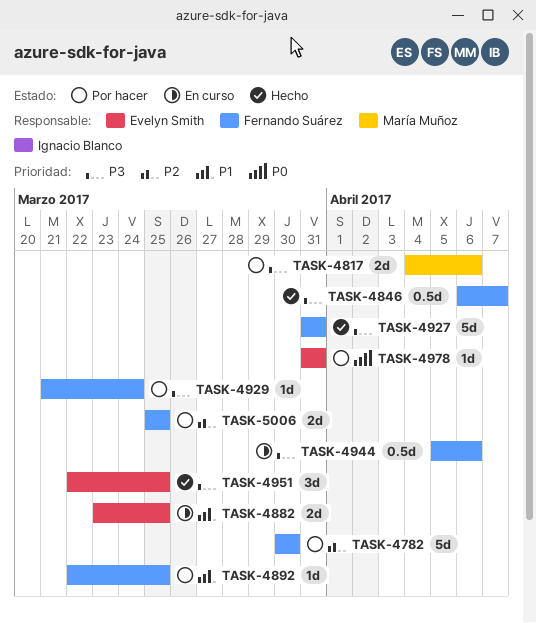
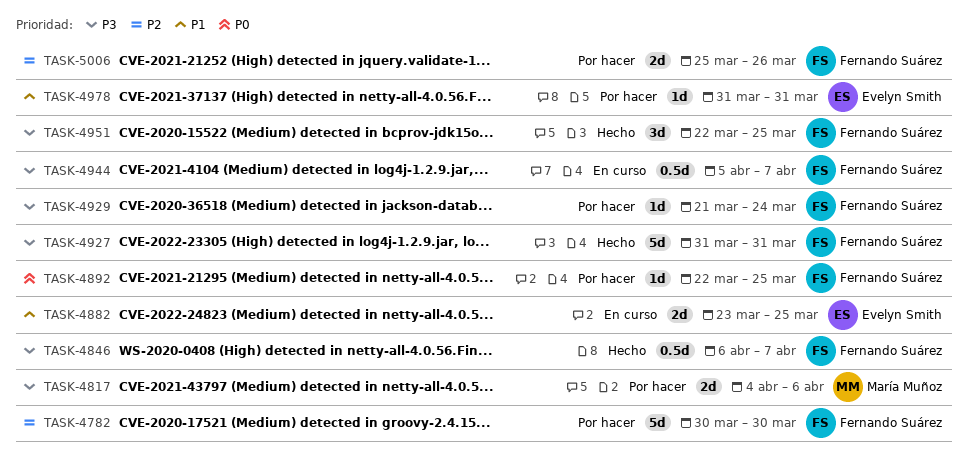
TASK-4892, priority: P1 -> P0
TASK-4944, due: Apr 6 -> Apr 7
TASK-4951, owner: Evelyn Smith -> Fernando Suárez
TASK-4978, priority: P0 -> P1
TASK-5006, due: Mar 25 -> Mar 26

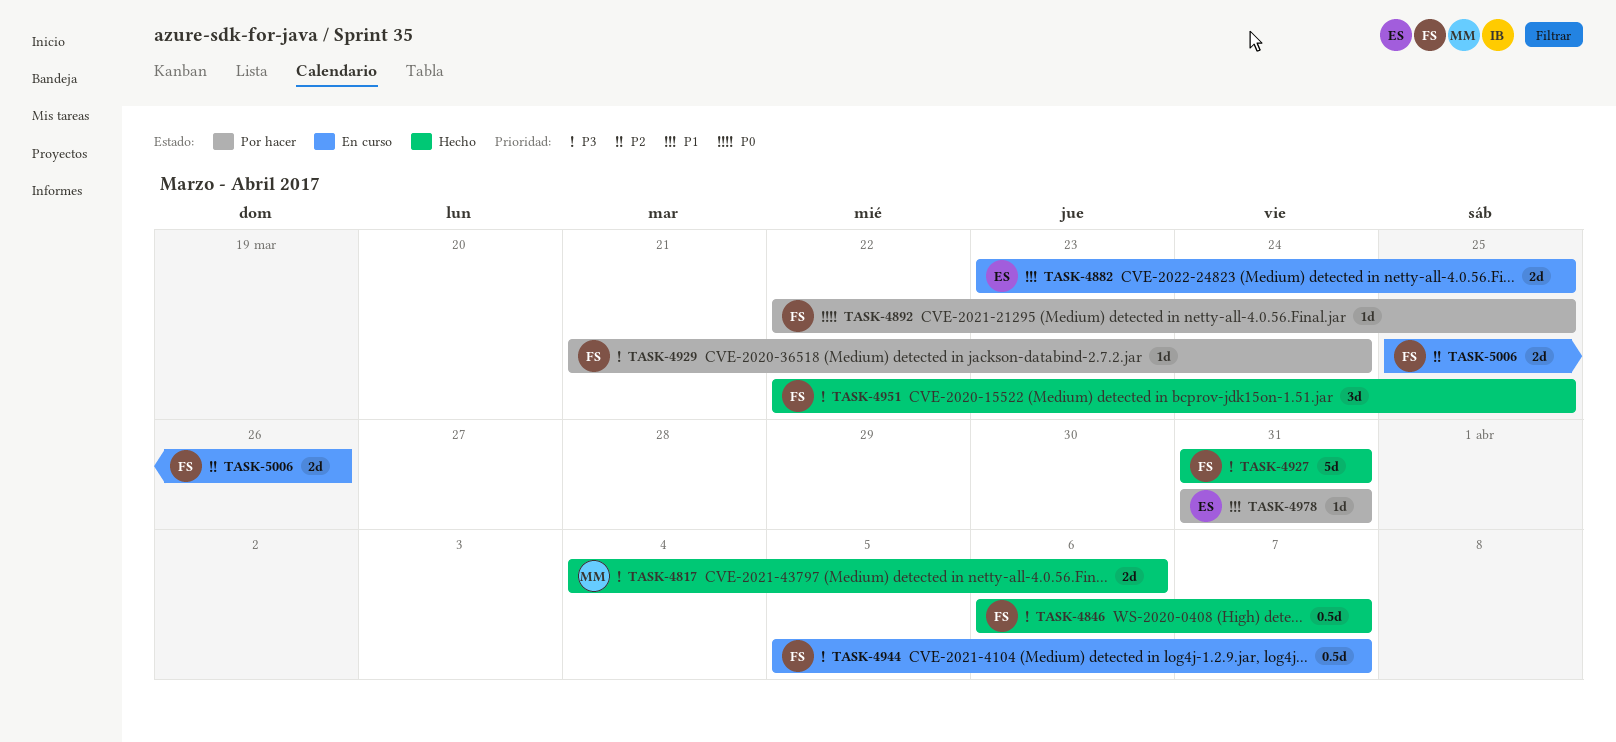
TASK-4782: present -> none
TASK-4817, status: Por hacer -> Hecho
TASK-5006, status: Por hacer -> En curso

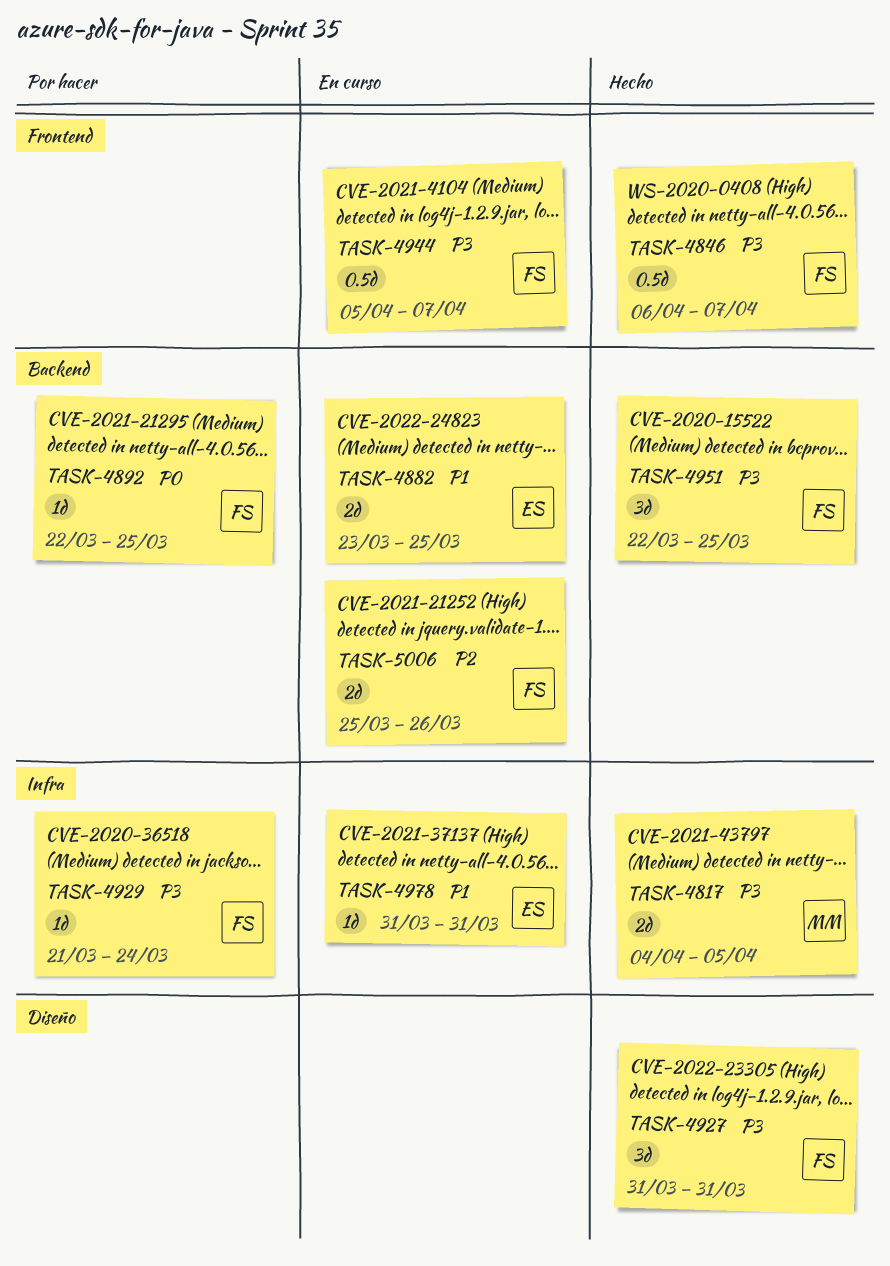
TASK-4817, due: Apr 6 -> Apr 5
TASK-4927, estimate: 5d -> 3d
TASK-4978, status: Por hacer -> En curso

